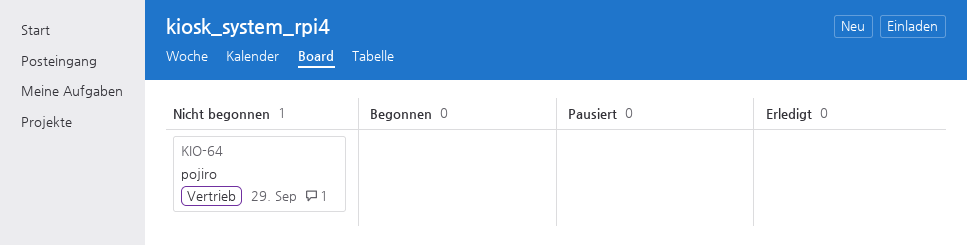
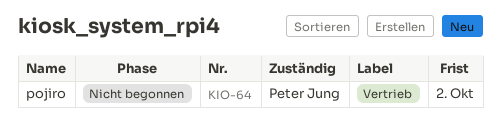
KIO-64, due: Sep 29 -> Oct 2

